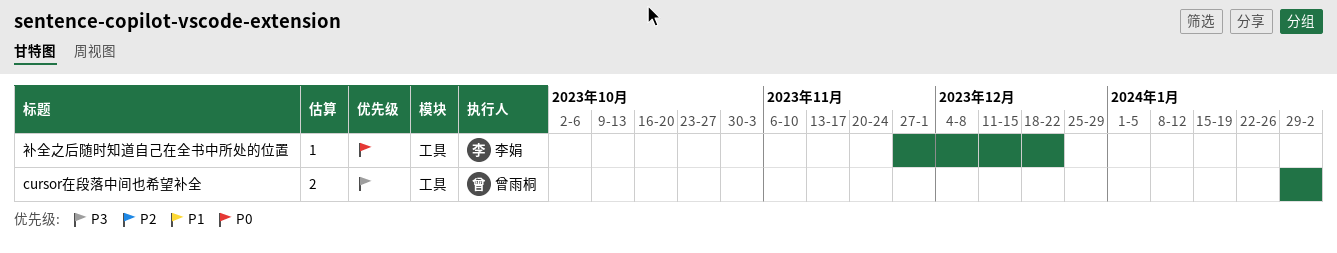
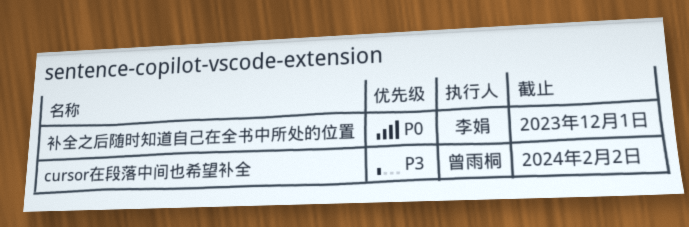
补全之后随时知道自己在全书中所处的位置, due: Dec 22 -> Dec 1

